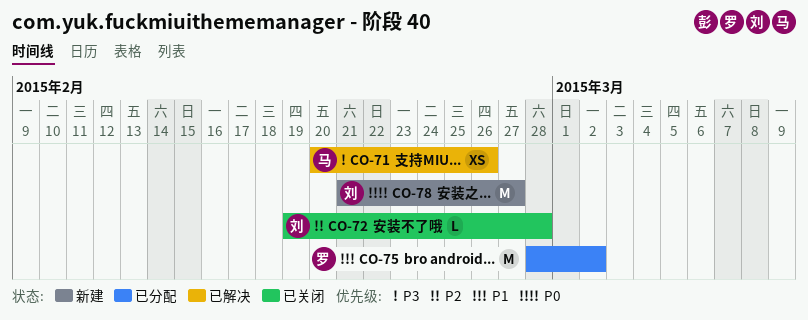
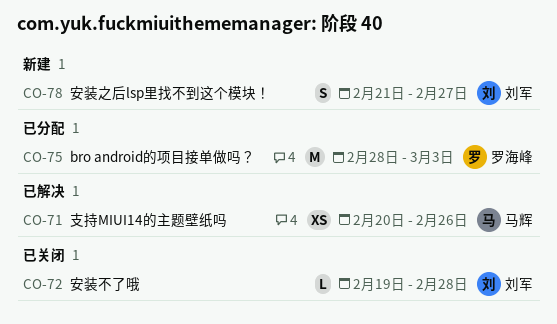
CO-75, due: Mar 2 -> Mar 3
CO-78, estimate: M -> S

